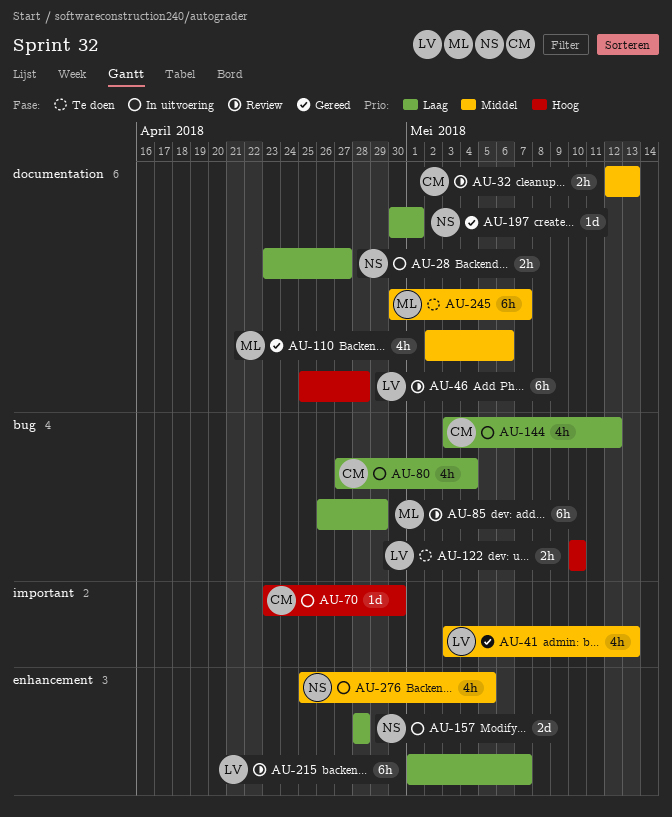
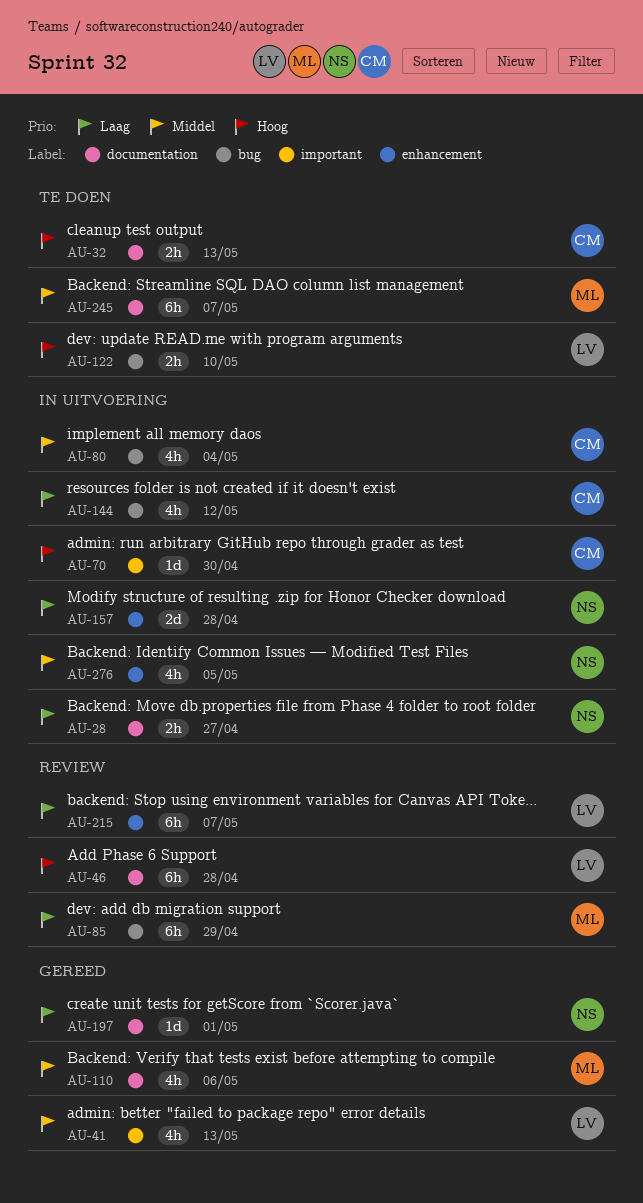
AU-32, status: Review -> Te doen
AU-32, priority: Middel -> Hoog
AU-80, priority: Laag -> Middel

